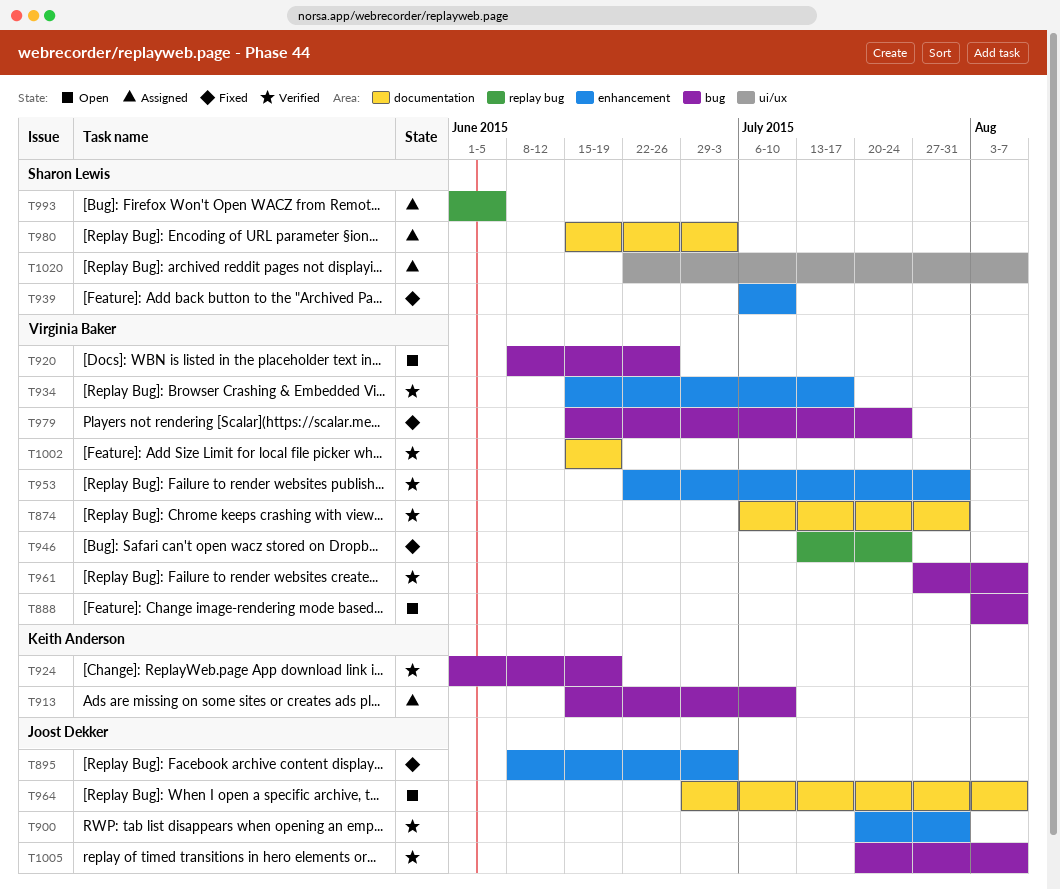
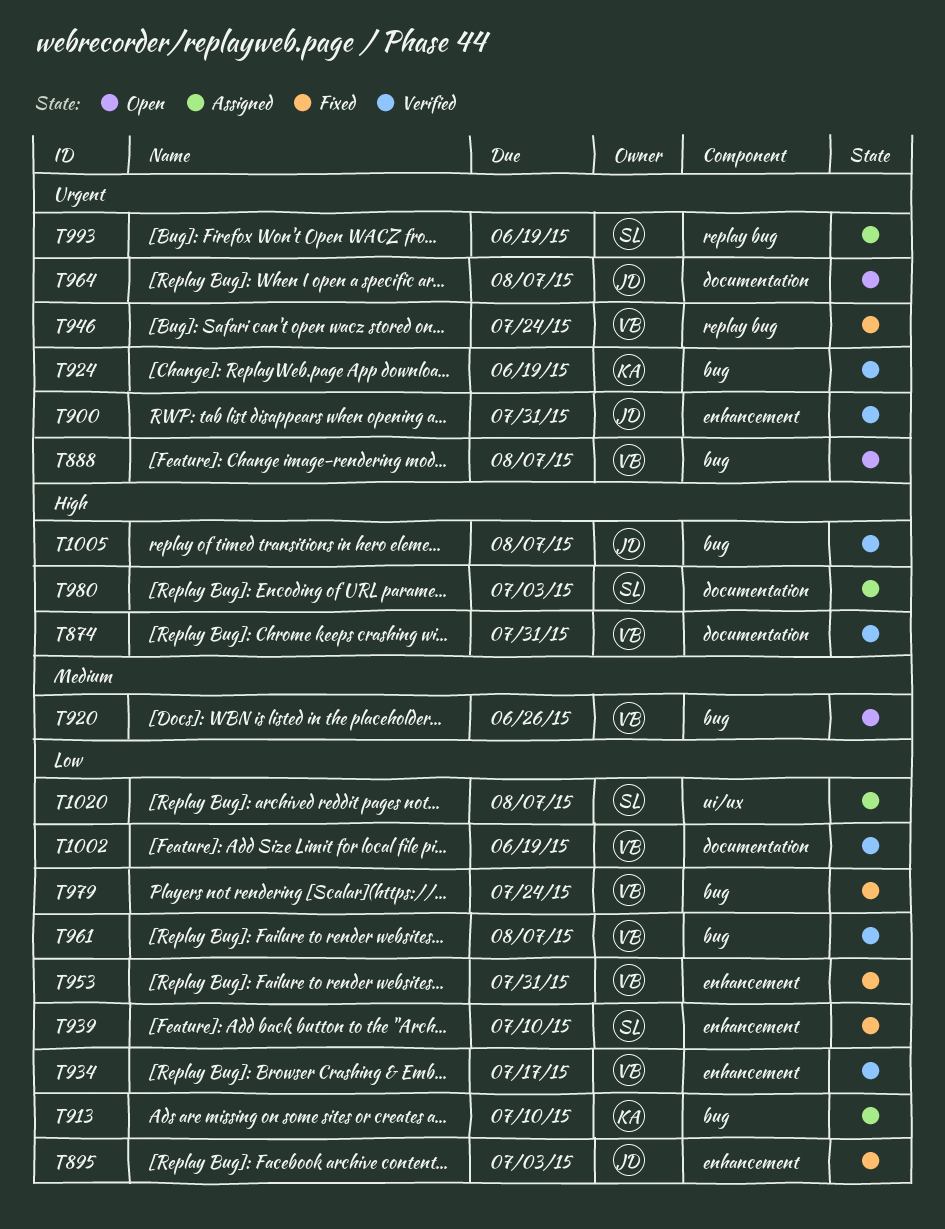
T953, status: Verified -> Fixed
T993, due: Jun 5 -> Jun 19

